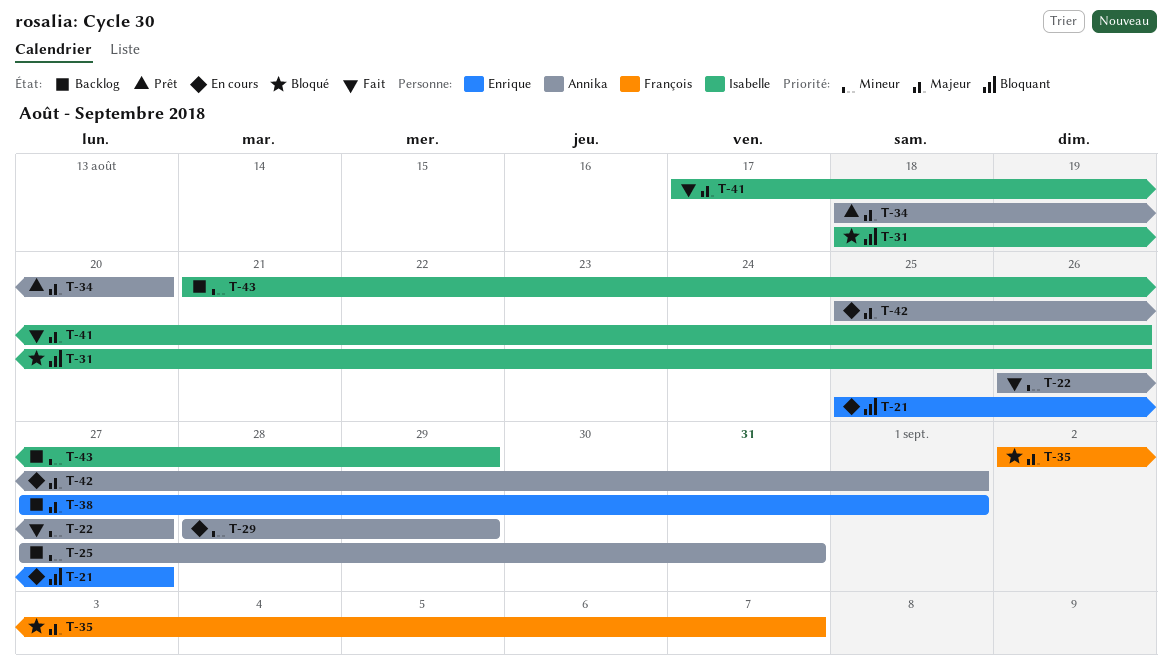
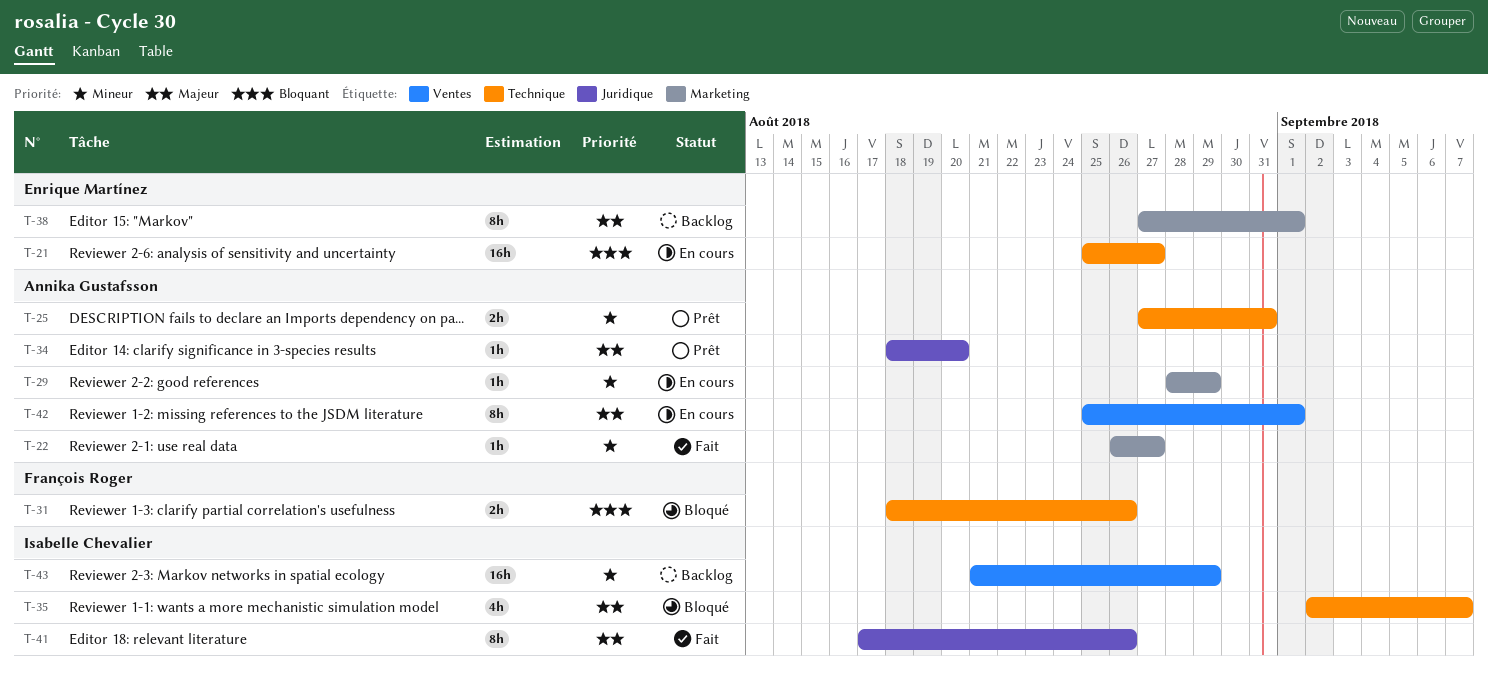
T-25, status: Backlog -> Prêt
T-31, owner: Isabelle Chevalier -> François Roger
T-35, owner: François Roger -> Isabelle Chevalier

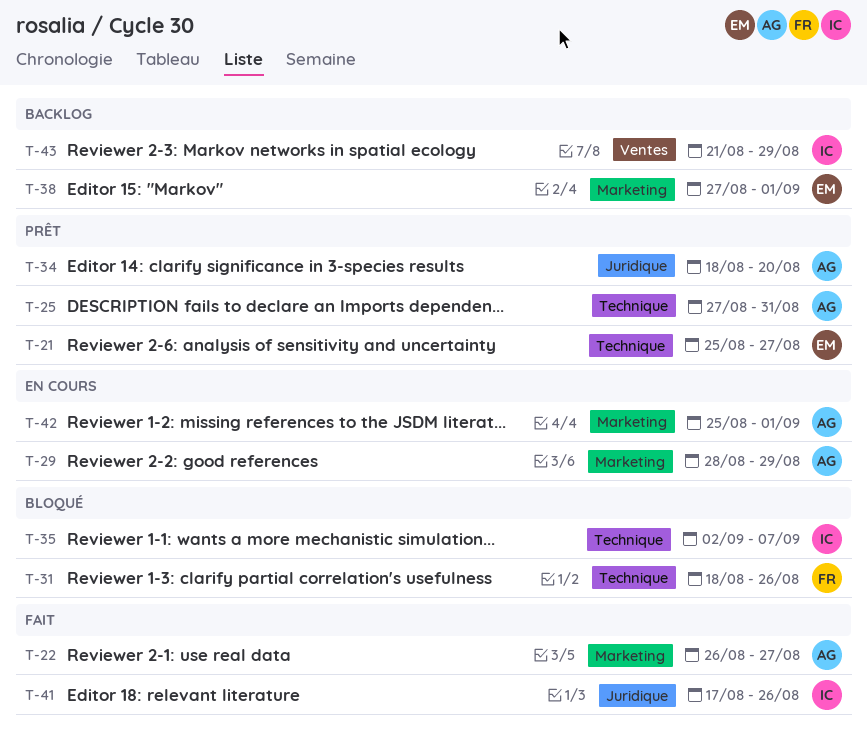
T-21, status: En cours -> Prêt
T-42, label: Ventes -> Marketing

